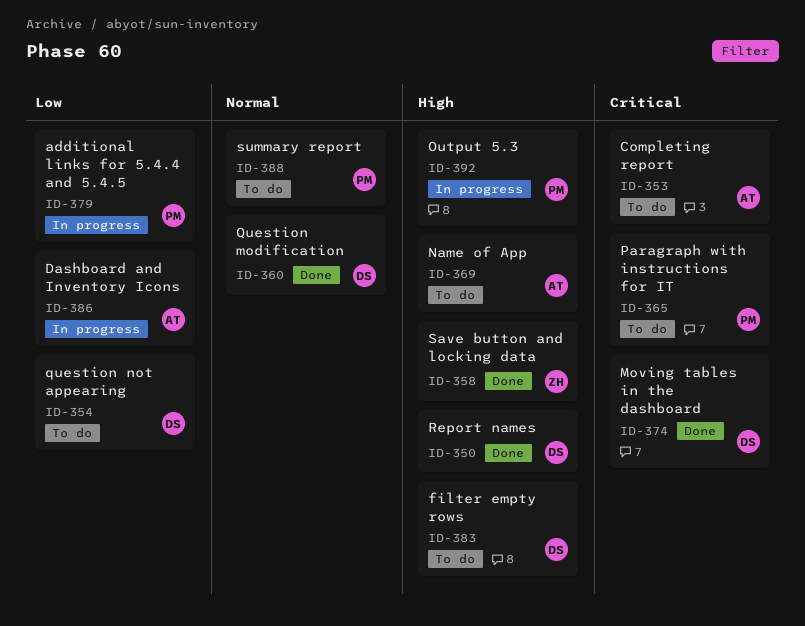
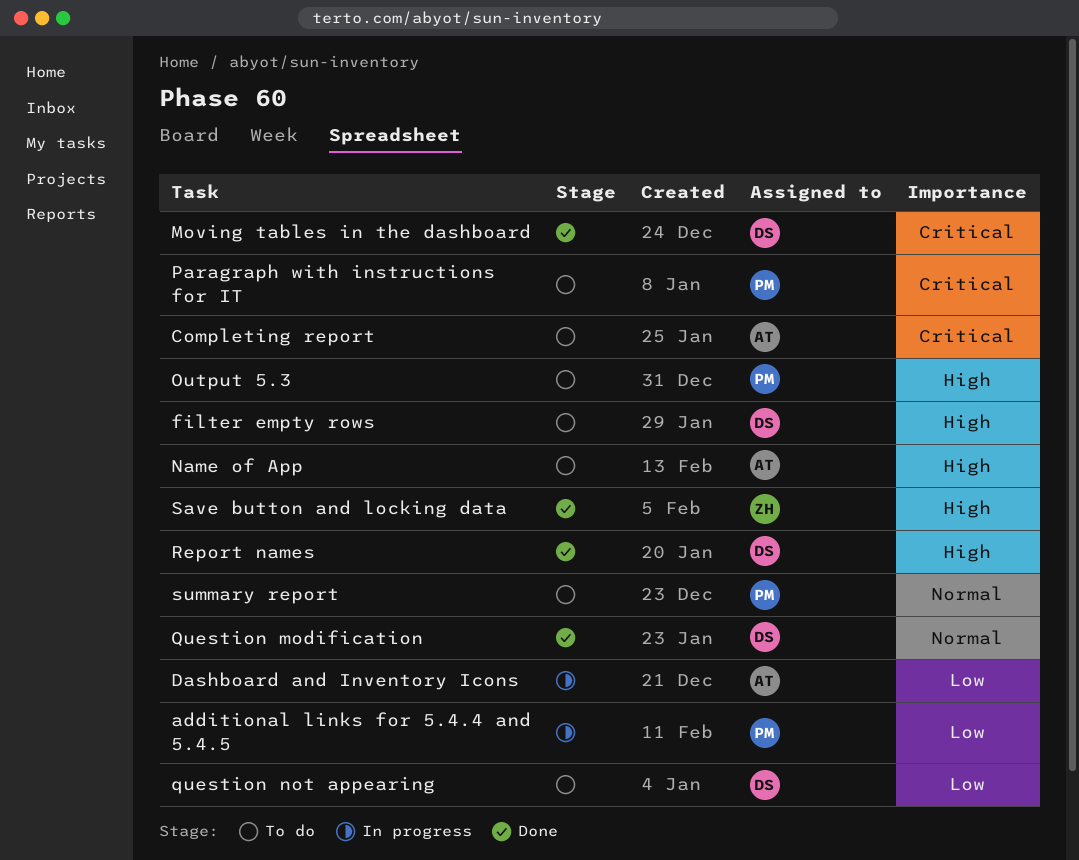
Output 5.3, status: In progress -> To do

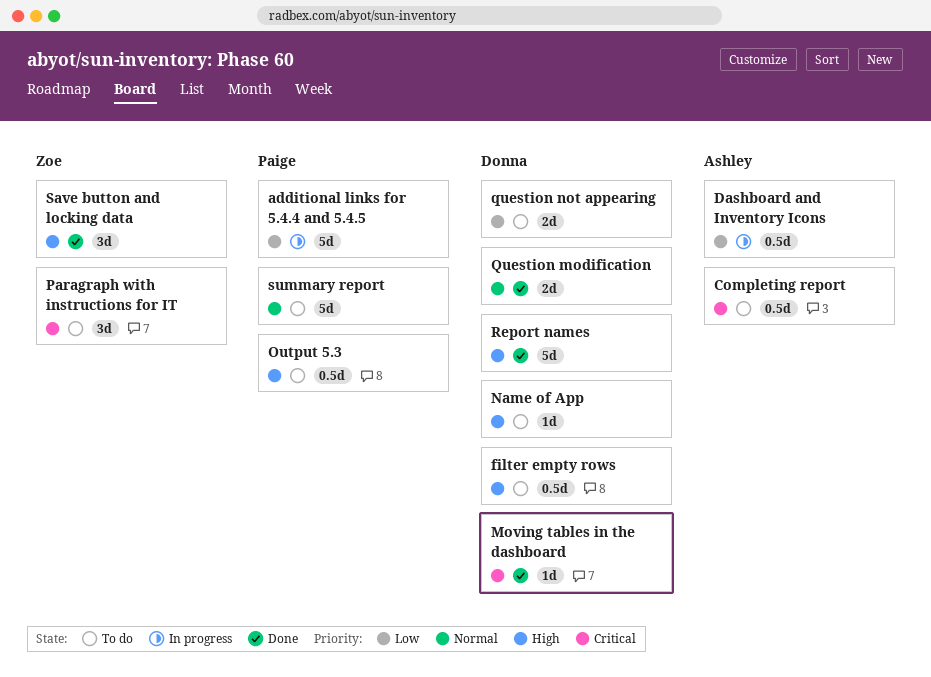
Name of App, owner: Ashley -> Donna
Paragraph with instructions for IT, owner: Paige -> Zoe

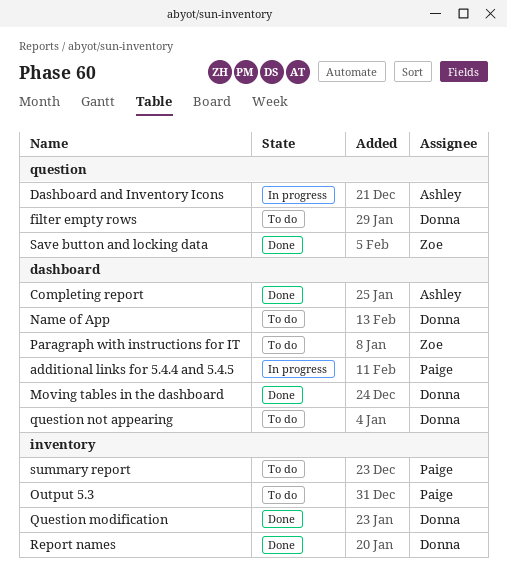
Completing report, status: To do -> Done

